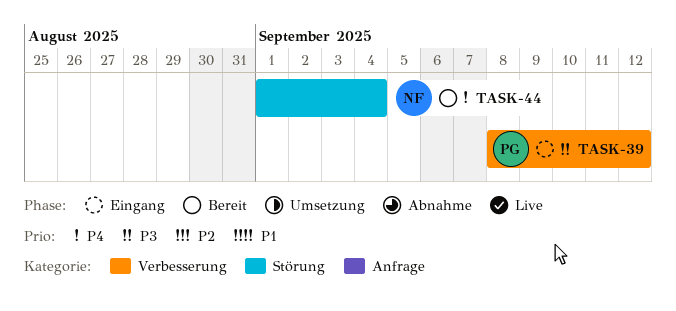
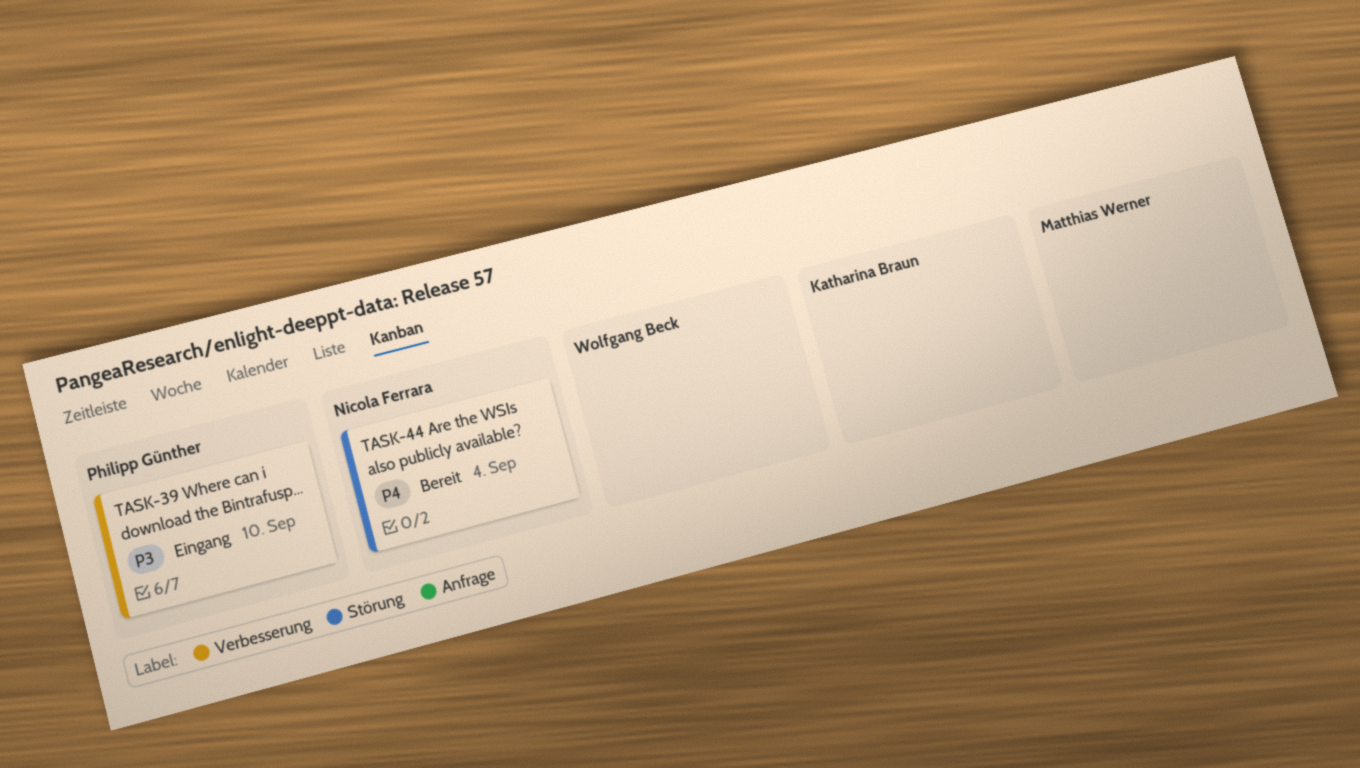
TASK-39, due: Sep 12 -> Sep 10

